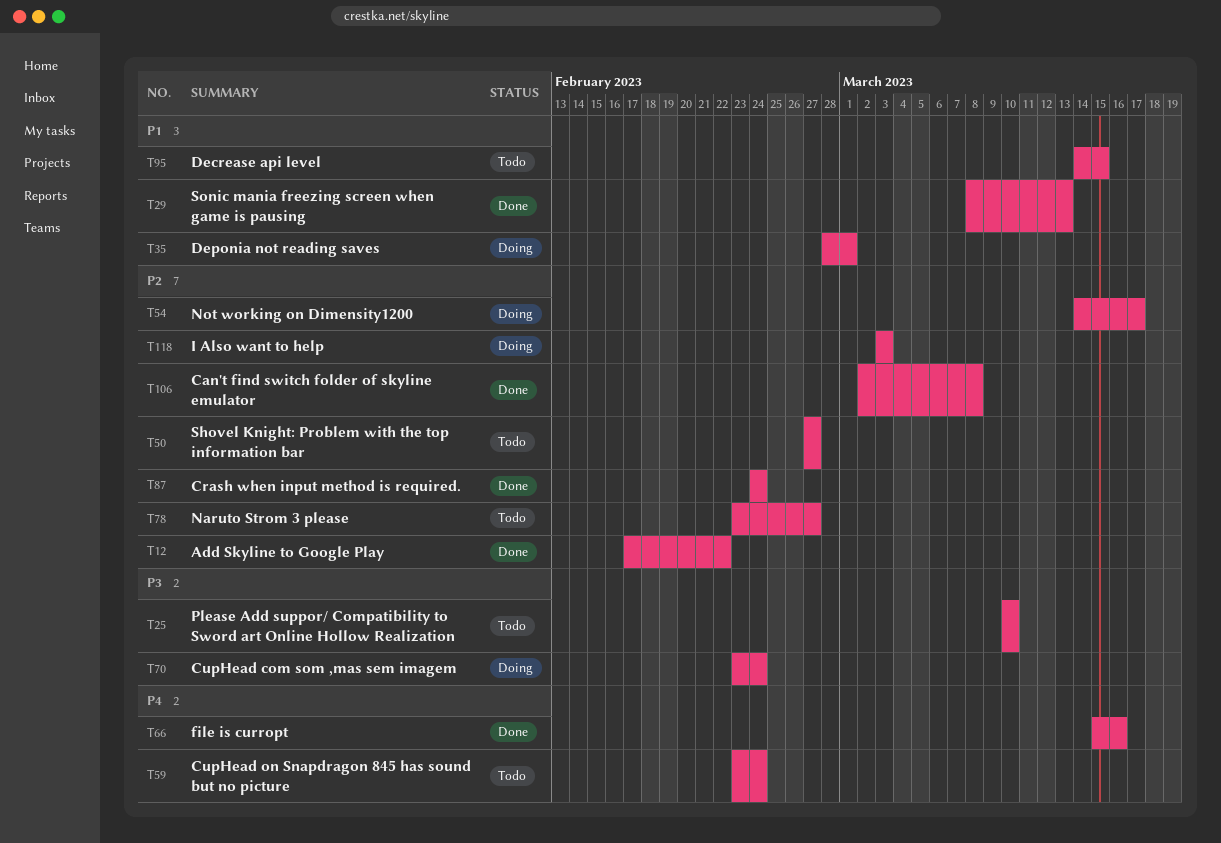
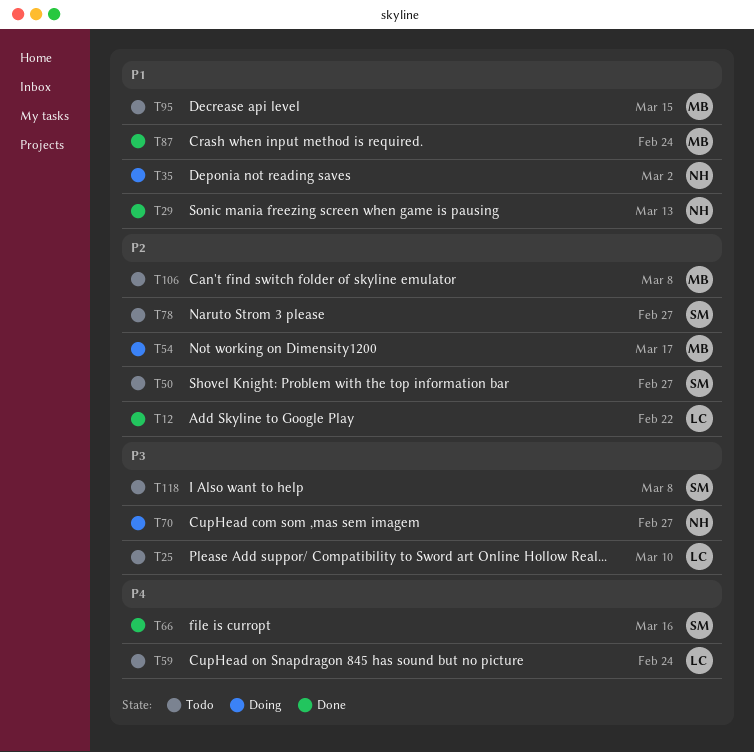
T35, due: Mar 1 -> Mar 2
T70, due: Feb 24 -> Feb 27
T87, priority: P2 -> P1
T106, status: Done -> Todo
T118, status: Doing -> Todo
T118, priority: P2 -> P3
T118, due: Mar 3 -> Mar 8

